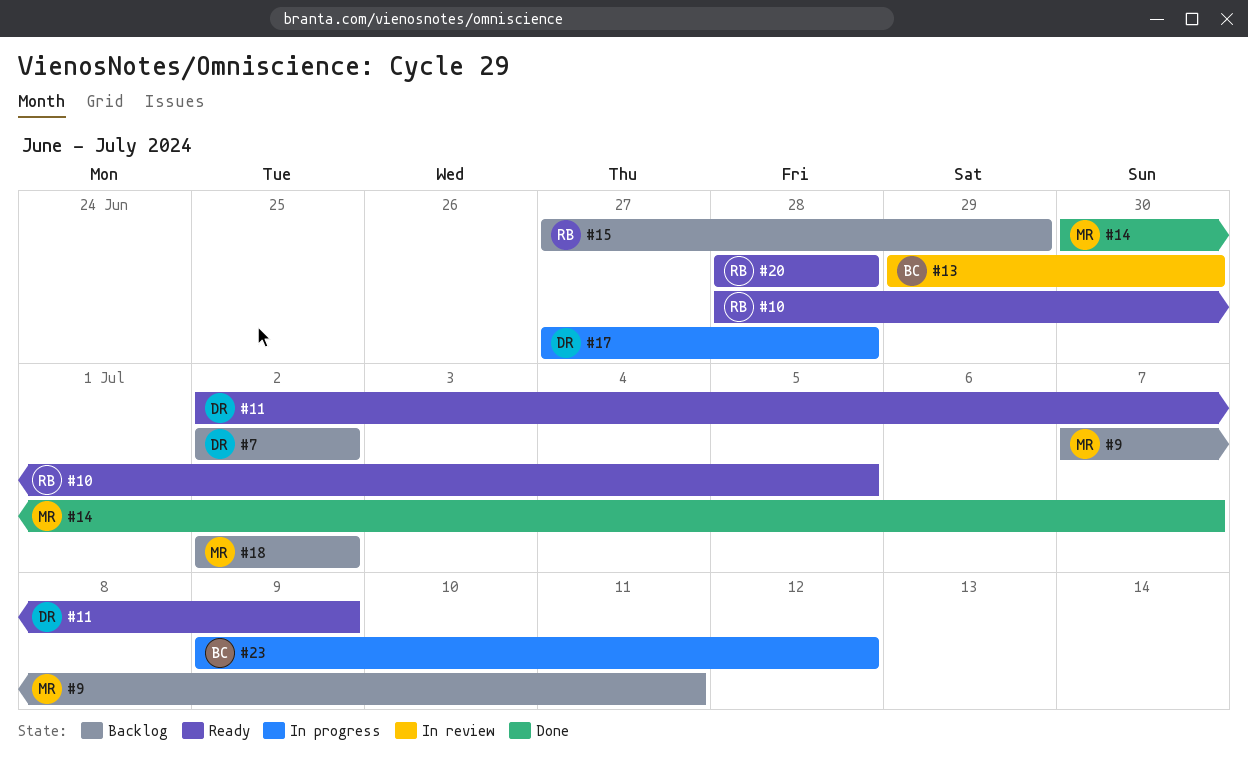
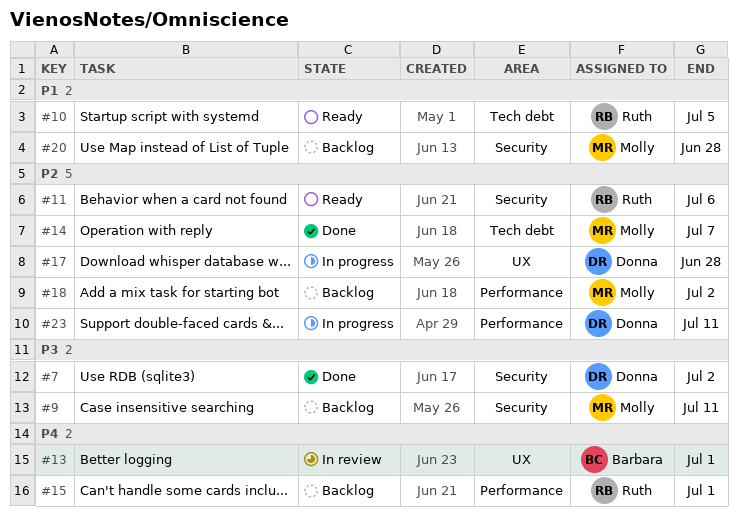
#7, status: Backlog -> Done
#11, owner: Donna -> Ruth
#11, due: Jul 9 -> Jul 6
#13, due: Jun 30 -> Jul 1
#15, due: Jun 29 -> Jul 1
#20, status: Ready -> Backlog
#20, owner: Ruth -> Molly
#23, owner: Barbara -> Donna
#23, due: Jul 12 -> Jul 11

